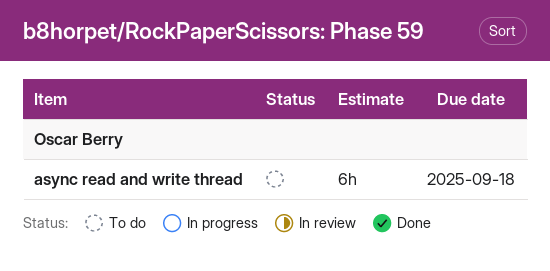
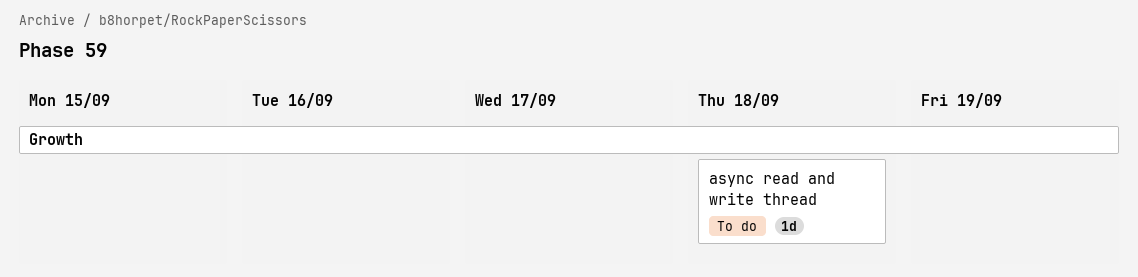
async read and write thread, estimate: 6h -> 1d

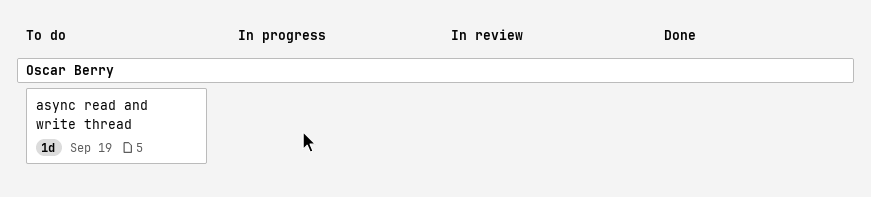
async read and write thread, due: Sep 18 -> Sep 19

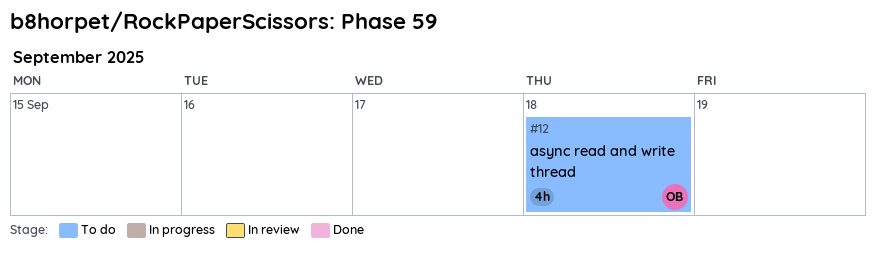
async read and write thread, estimate: 1d -> 4h
async read and write thread, due: Sep 19 -> Sep 18

